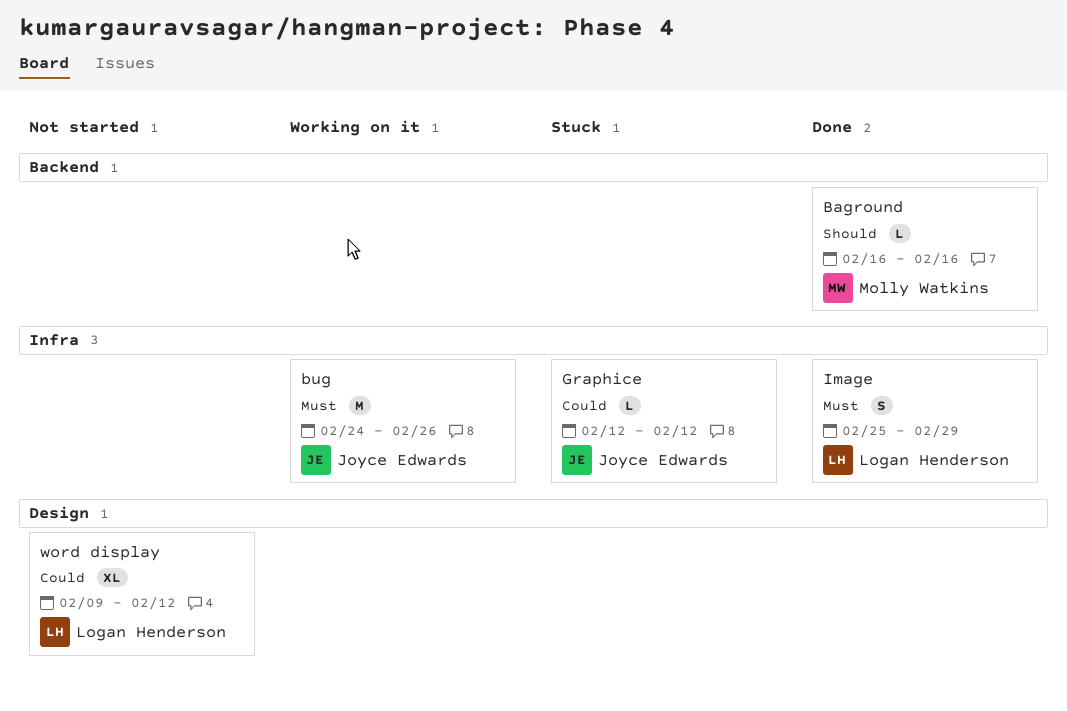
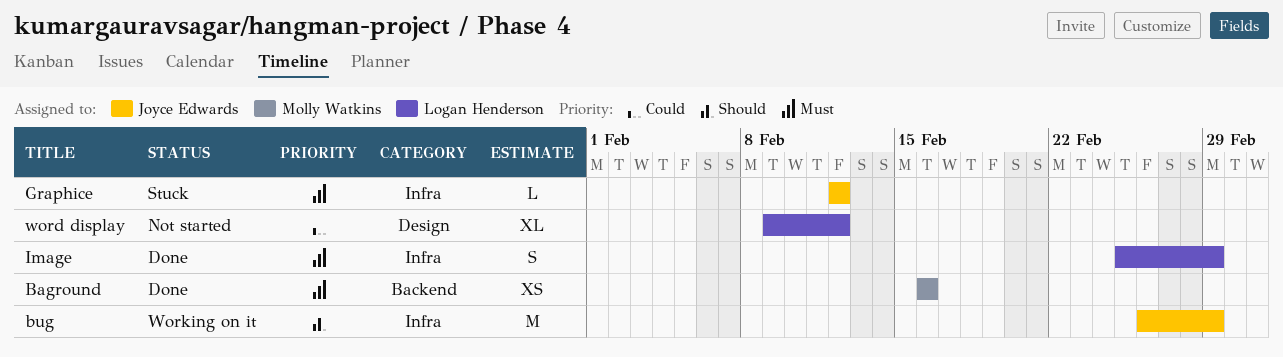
Baground, priority: Should -> Must
Baground, estimate: L -> XS
bug, priority: Must -> Should
bug, start: Feb 24 -> Feb 26
bug, due: Feb 26 -> Feb 29
Graphice, priority: Could -> Must

